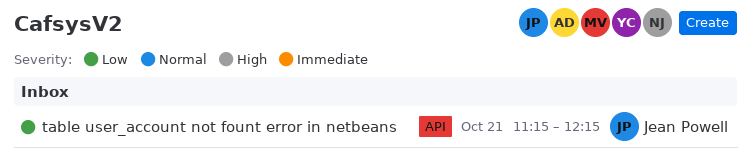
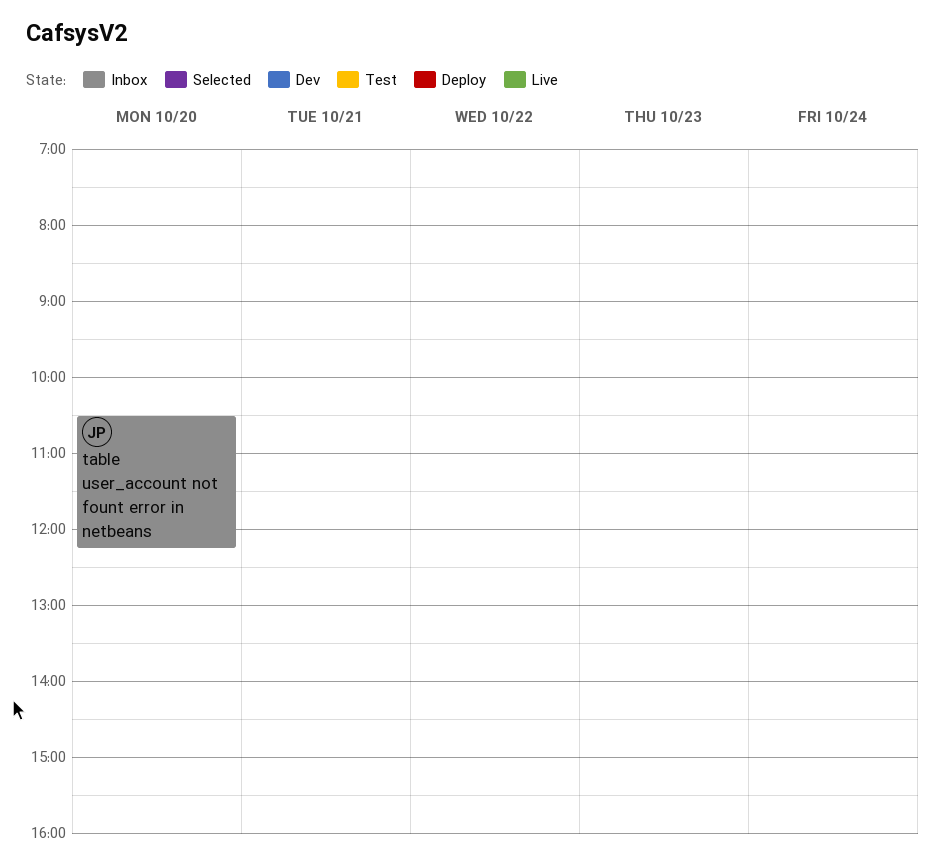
table user_account not fount error in netbeans, day: Oct 21 -> Oct 20
table user_account not fount error in netbeans, begins: 11:15 -> 10:30

